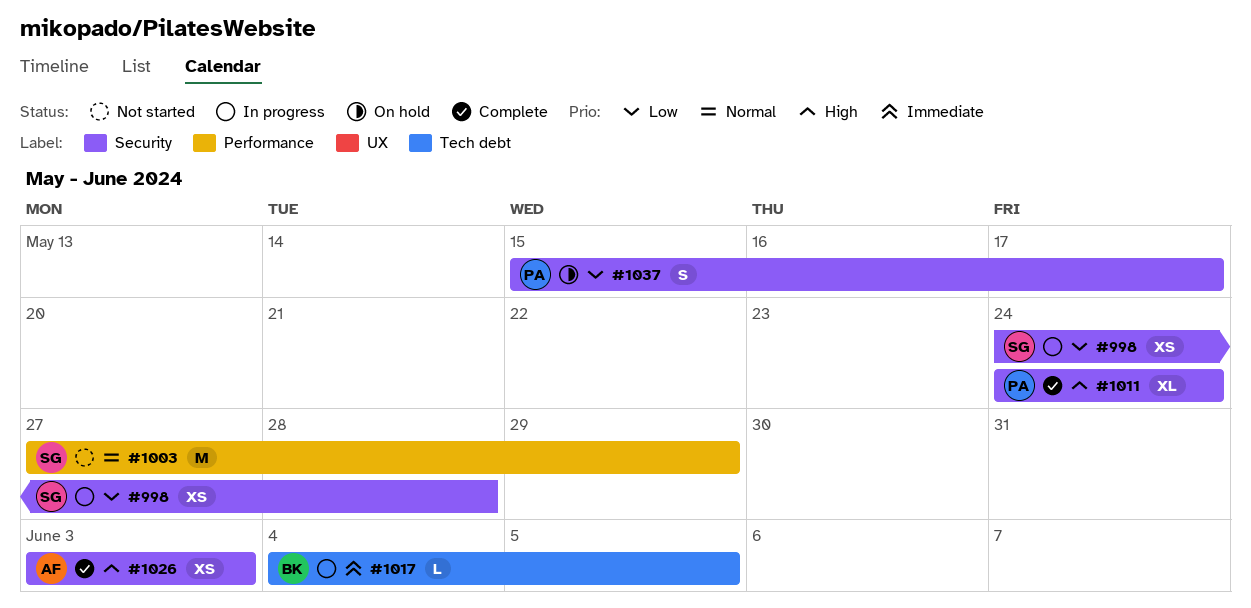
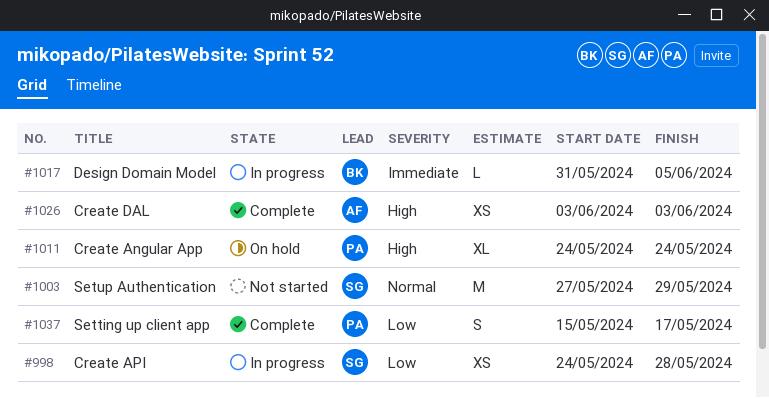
#1011, status: Complete -> On hold
#1017, start: Jun 4 -> May 31
#1037, status: On hold -> Complete

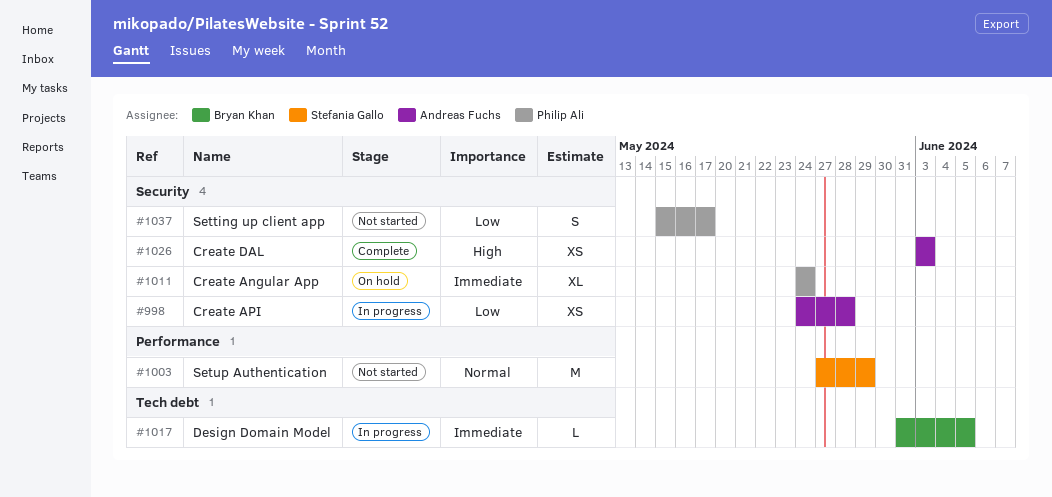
#998, owner: Stefania Gallo -> Andreas Fuchs
#1011, priority: High -> Immediate
#1037, status: Complete -> Not started

